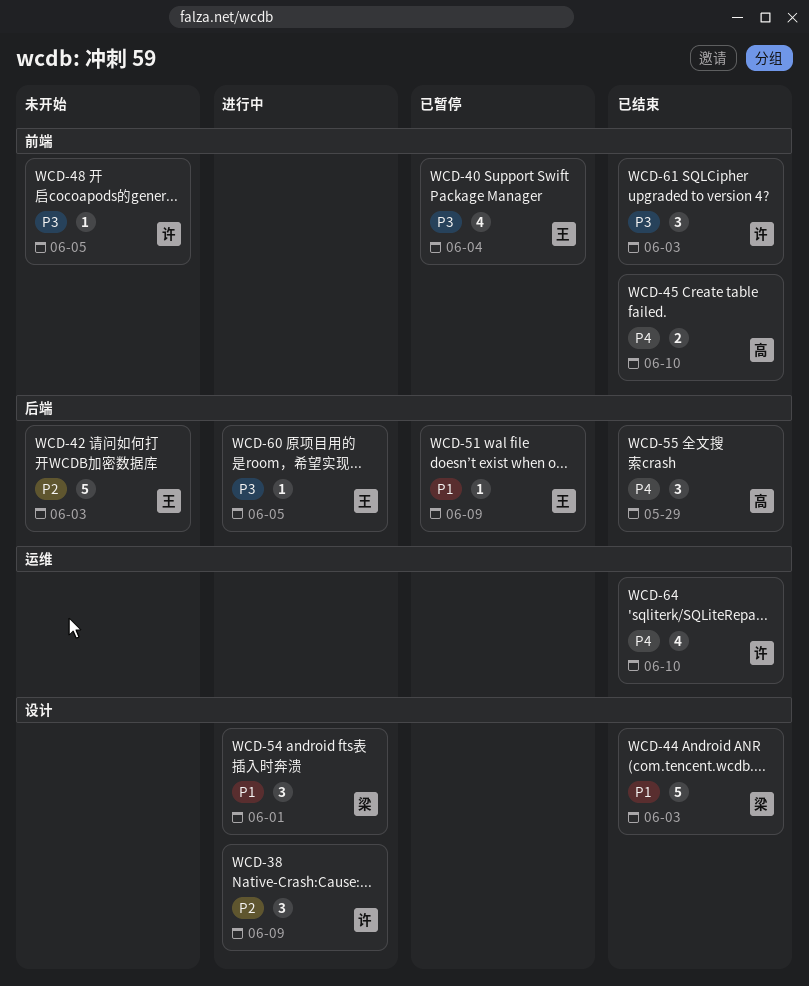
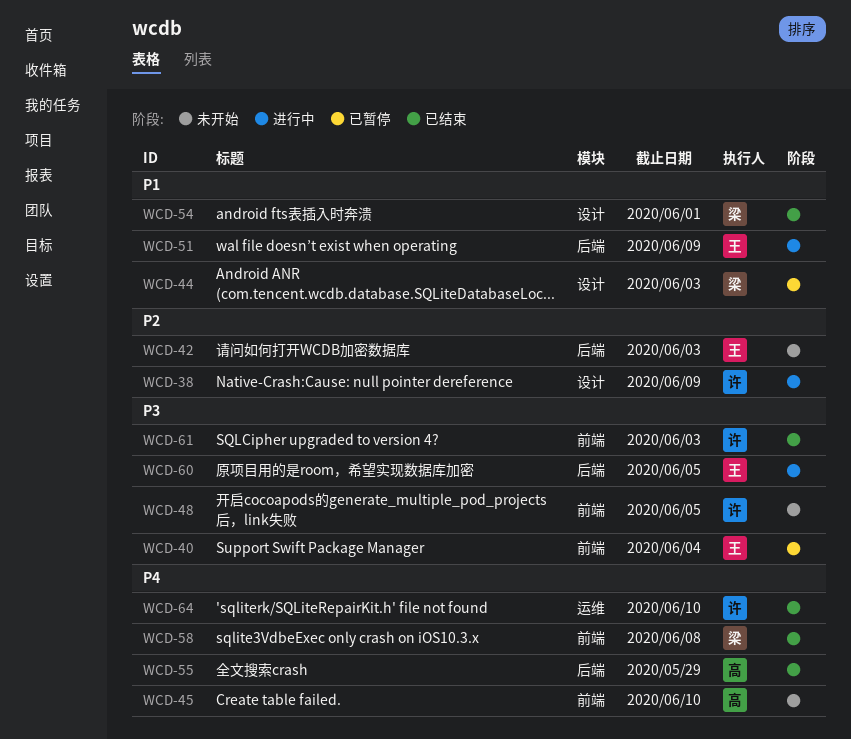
WCD-44, status: 已结束 -> 已暂停
WCD-45, status: 已结束 -> 未开始
WCD-51, status: 已暂停 -> 进行中
WCD-54, status: 进行中 -> 已结束
WCD-58: none -> present

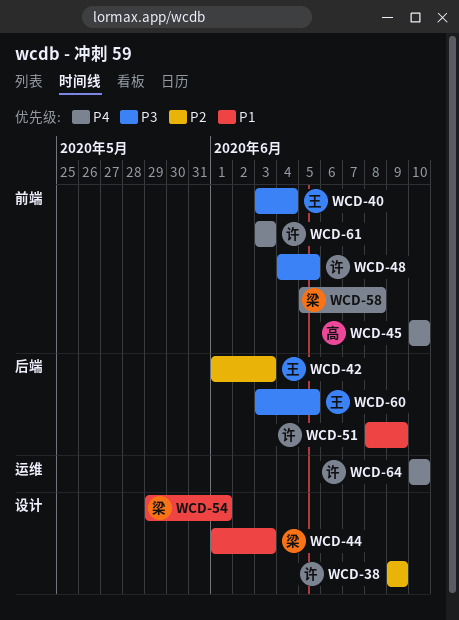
WCD-51, owner: 王 -> 许
WCD-55: present -> none
WCD-61, priority: P3 -> P4

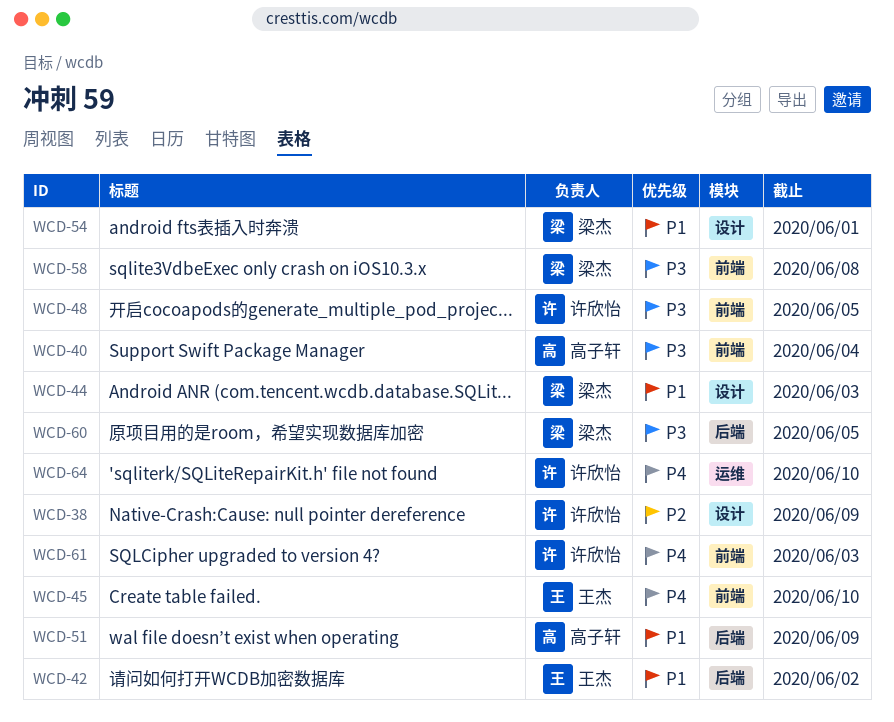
WCD-40, owner: 王杰 -> 高子轩
WCD-42, priority: P2 -> P1
WCD-42, due: Jun 3 -> Jun 2
WCD-45, owner: 高子轩 -> 王杰
WCD-51, owner: 许欣怡 -> 高子轩
WCD-58, priority: P4 -> P3
WCD-60, owner: 王杰 -> 梁杰

